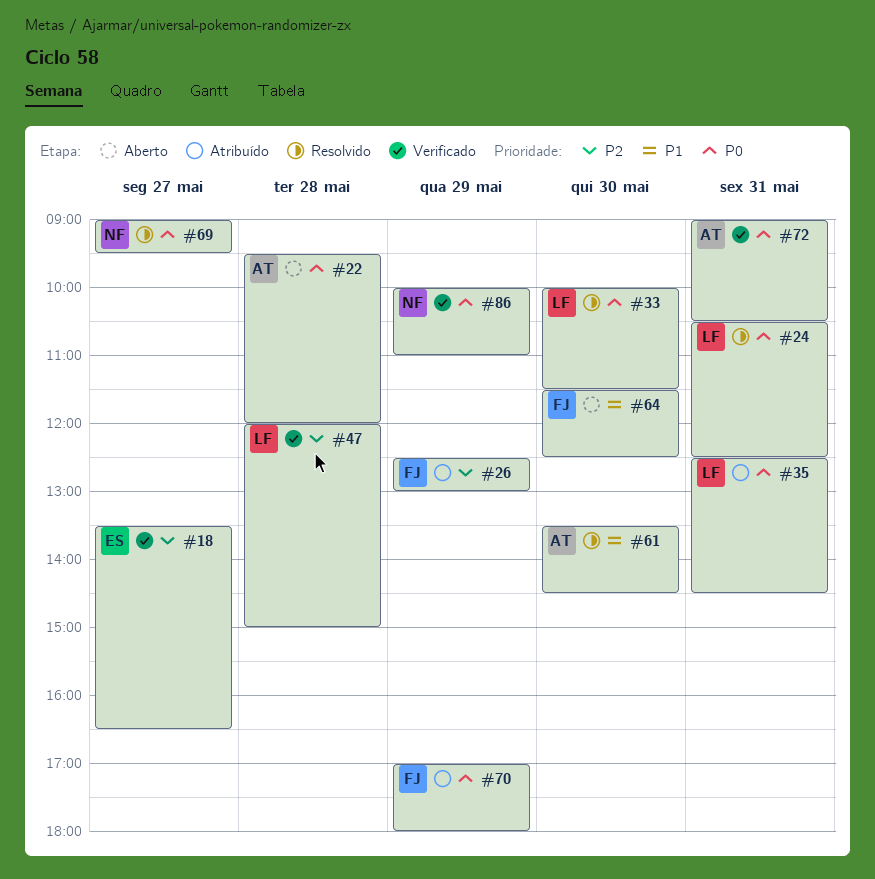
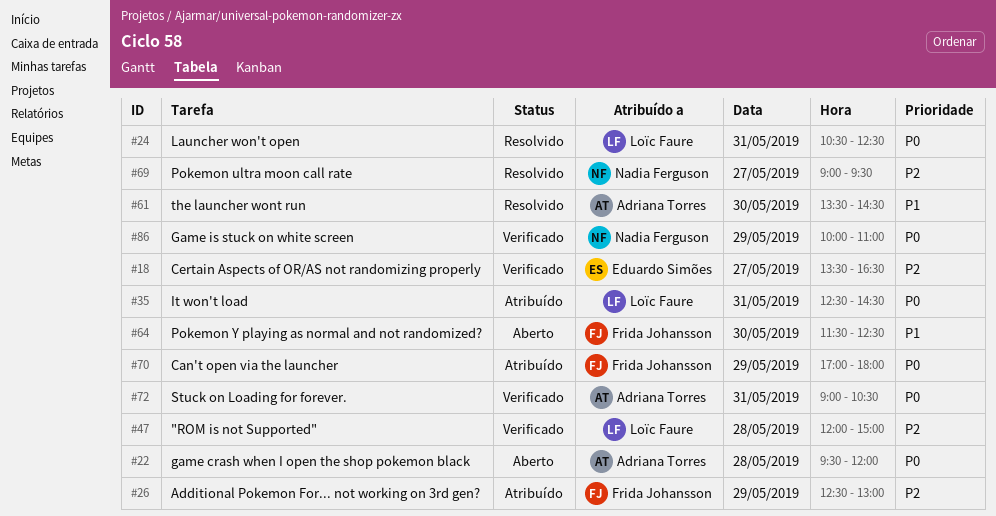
#33: present -> none
#69, priority: P0 -> P2

